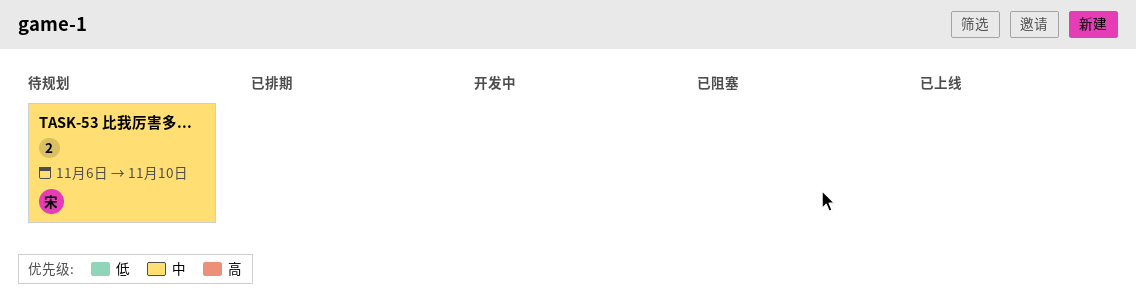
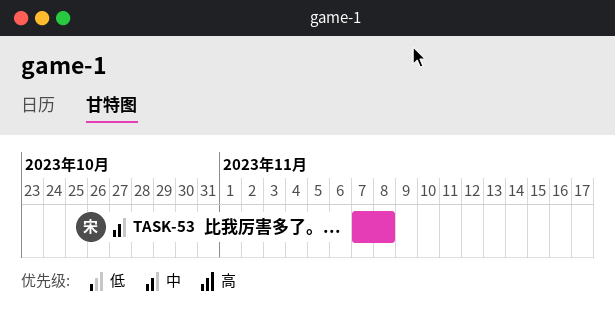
TASK-53, start: Nov 6 -> Nov 7
TASK-53, due: Nov 10 -> Nov 8

